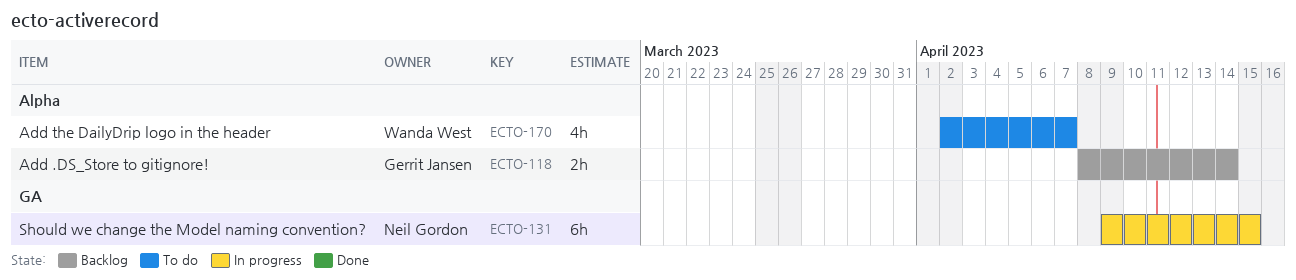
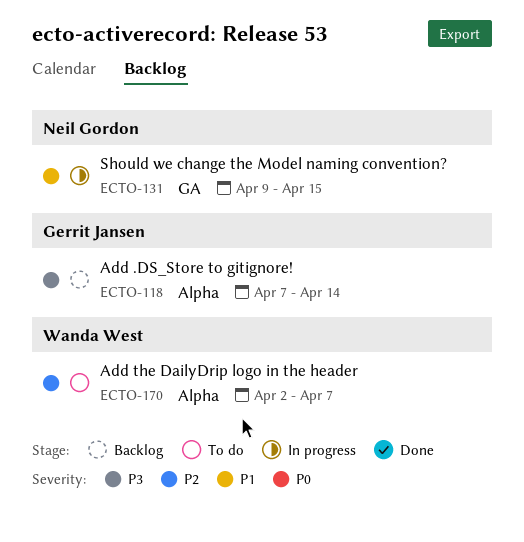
ECTO-118, start: Apr 8 -> Apr 7

